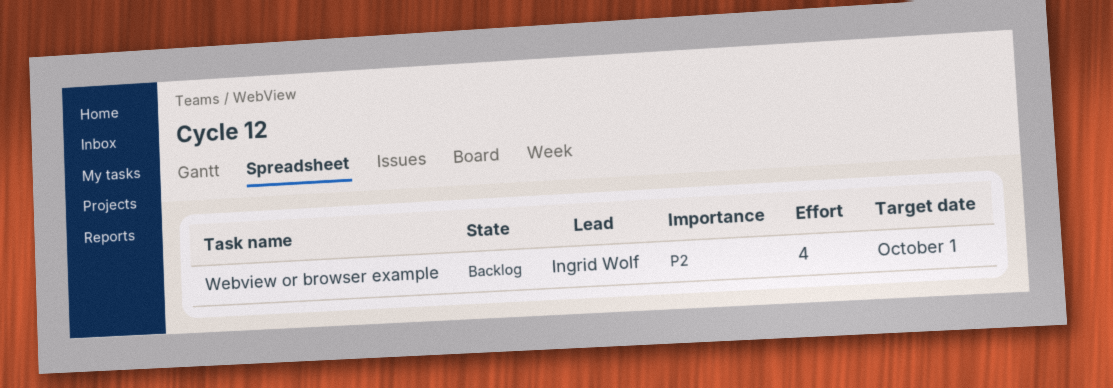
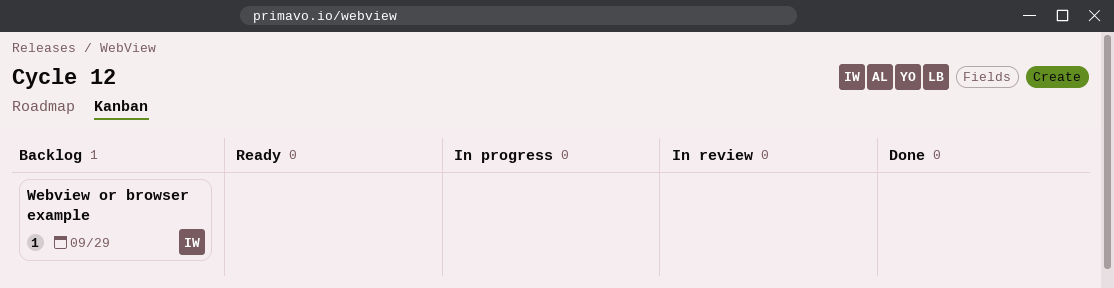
Webview or browser example, estimate: 4 -> 1
Webview or browser example, due: Oct 1 -> Sep 29

